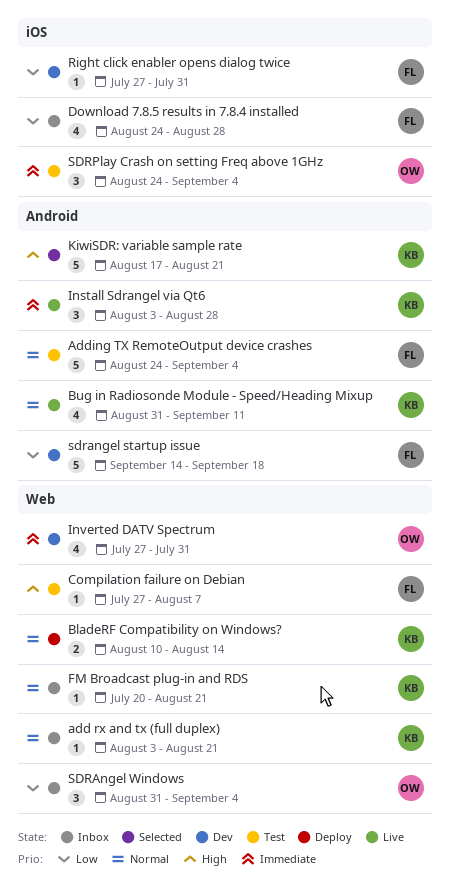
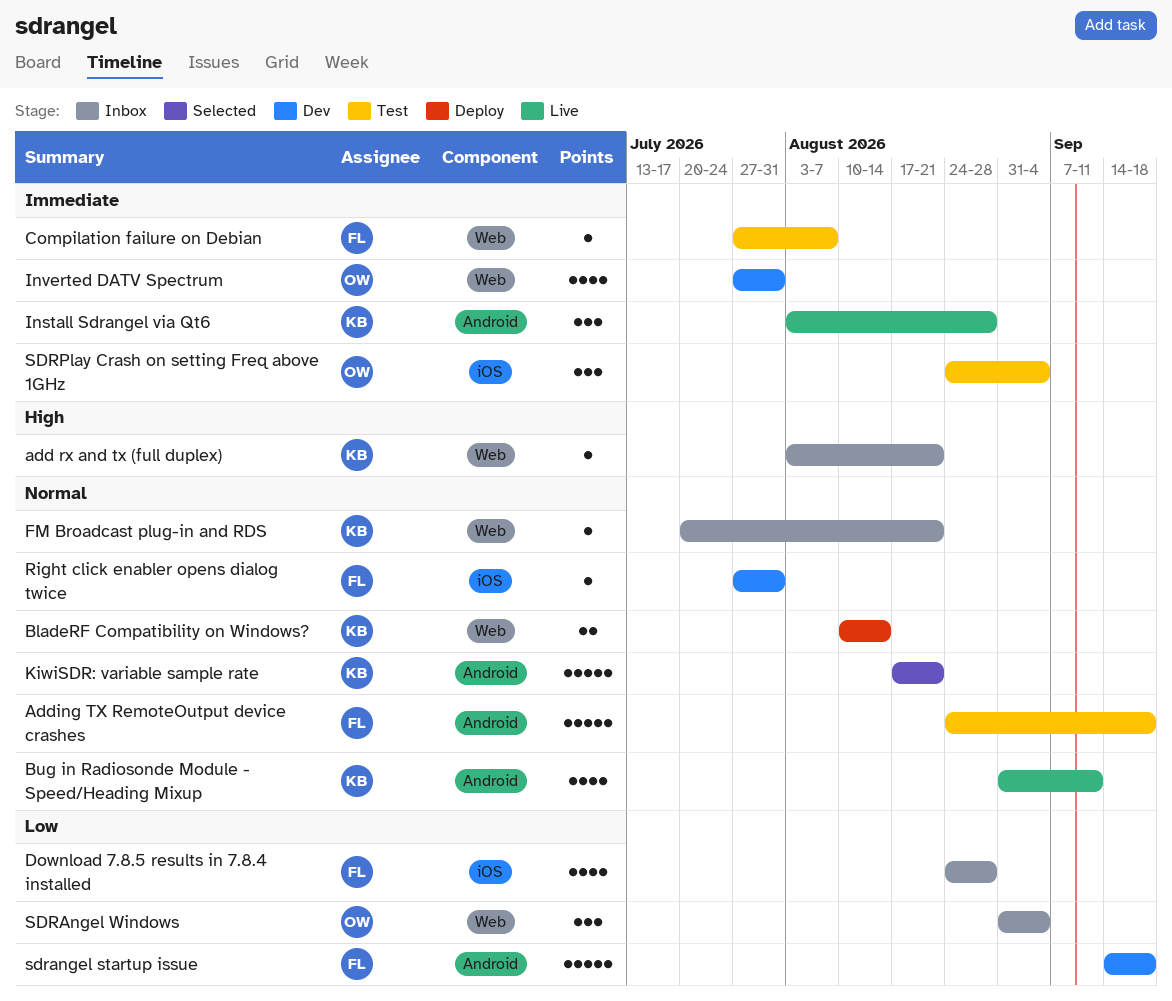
add rx and tx (full duplex), priority: Normal -> High
Adding TX RemoteOutput device crashes, due: Sep 4 -> Sep 18
Compilation failure on Debian, priority: High -> Immediate
KiwiSDR: variable sample rate, priority: High -> Normal
Right click enabler opens dialog twice, priority: Low -> Normal

